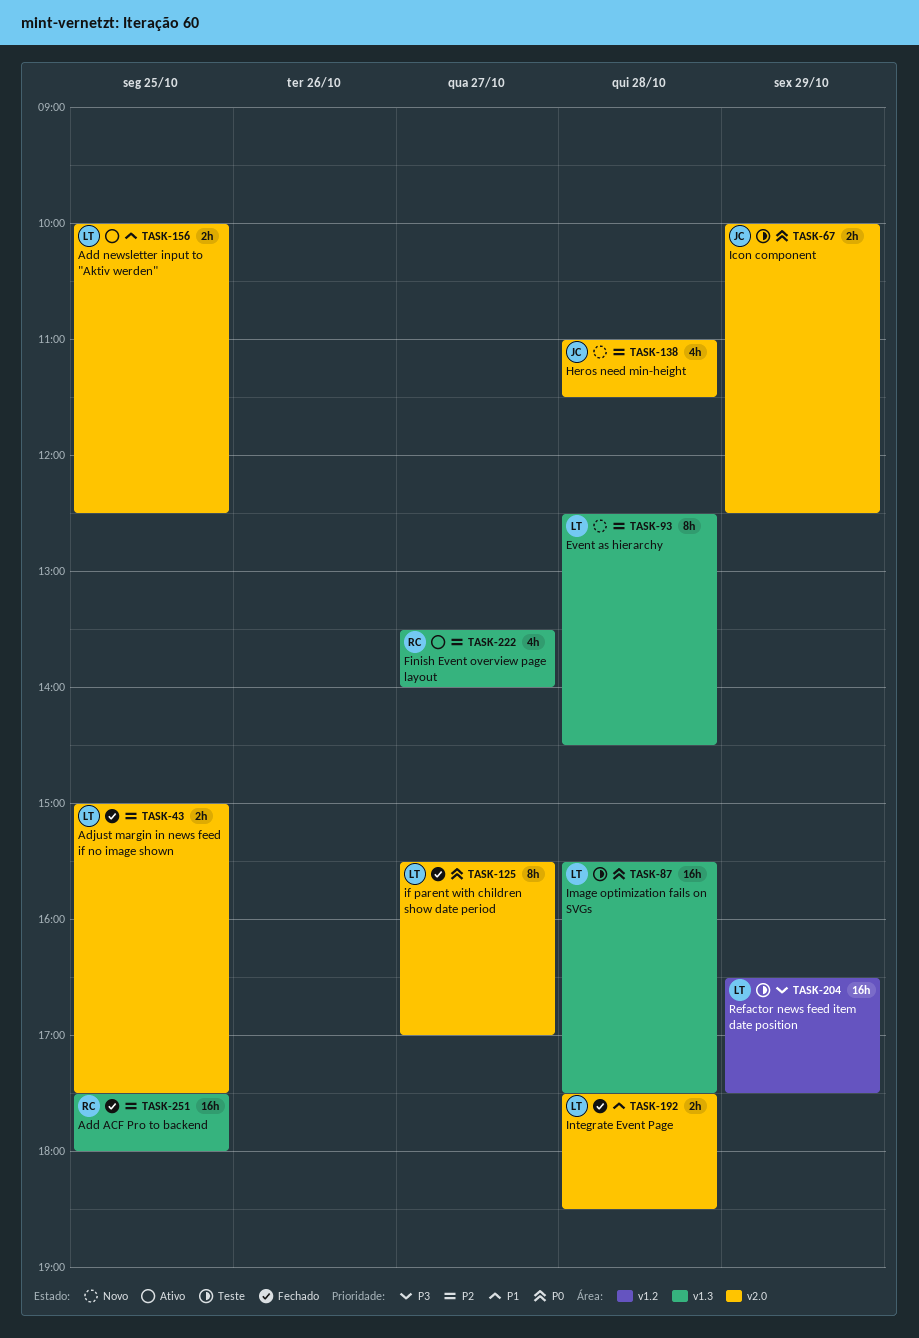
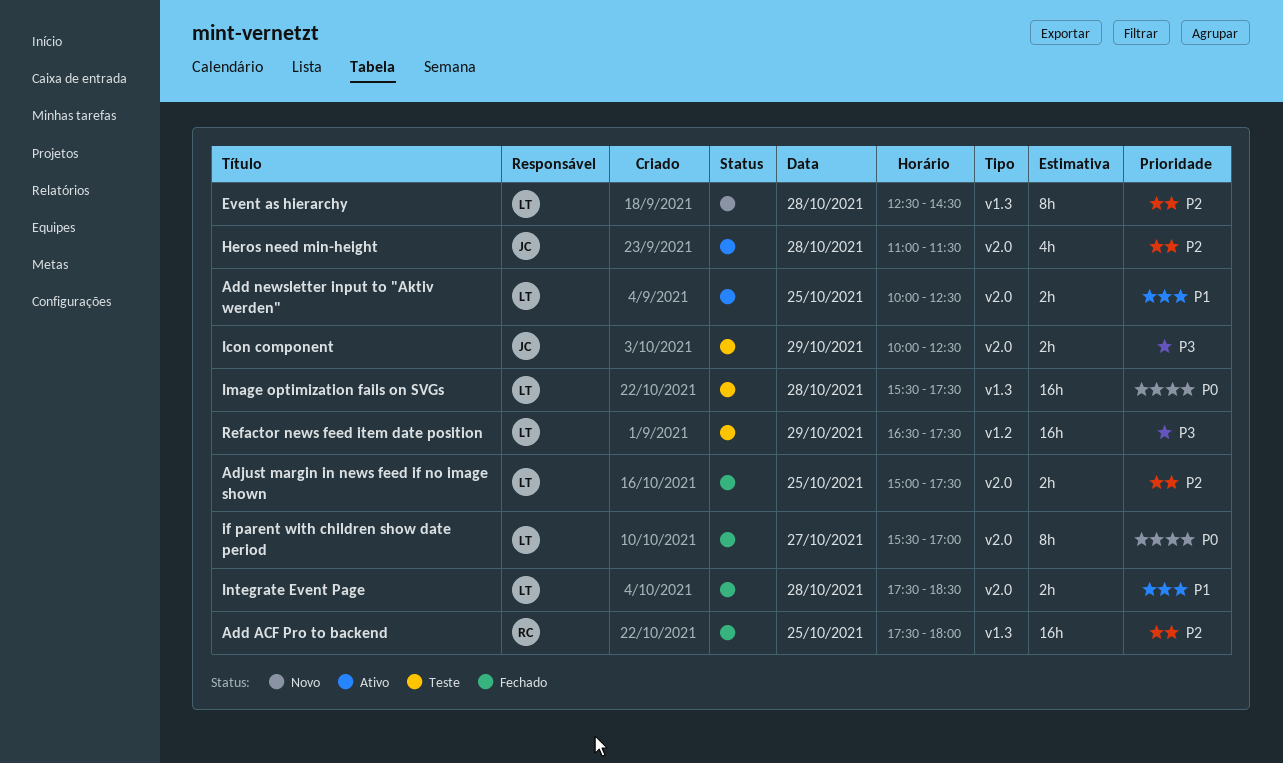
Finish Event overview page layout: present -> none
Heros need min-height, status: Novo -> Ativo
Icon component, priority: P0 -> P3

